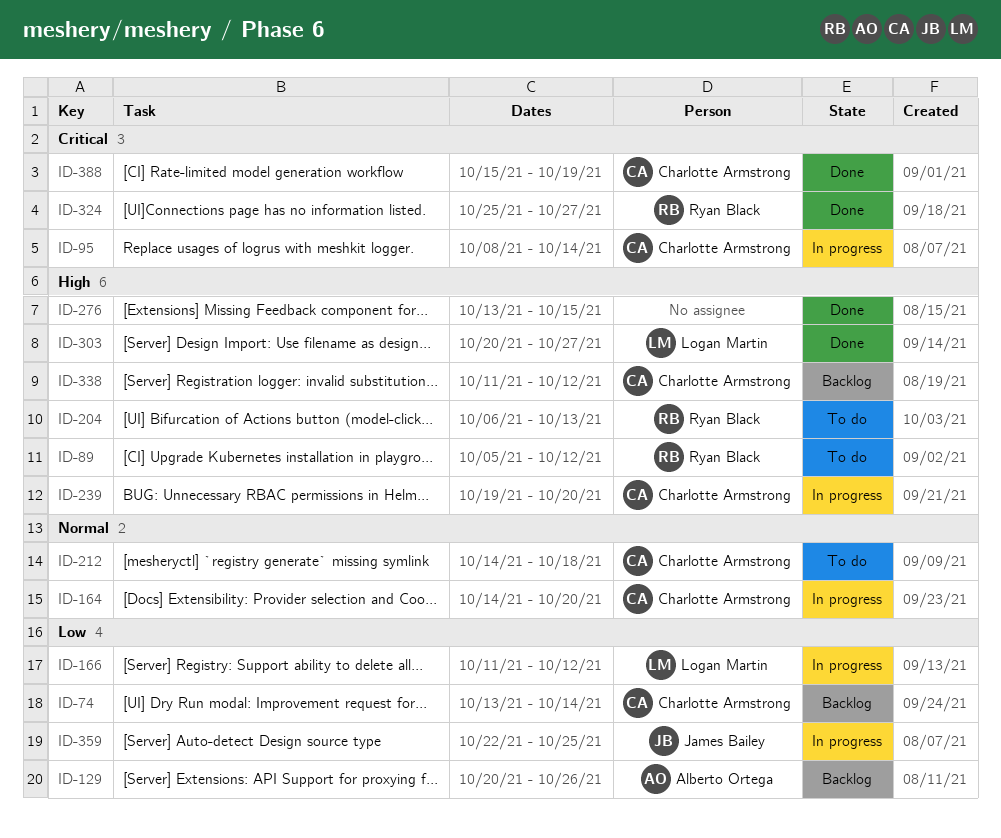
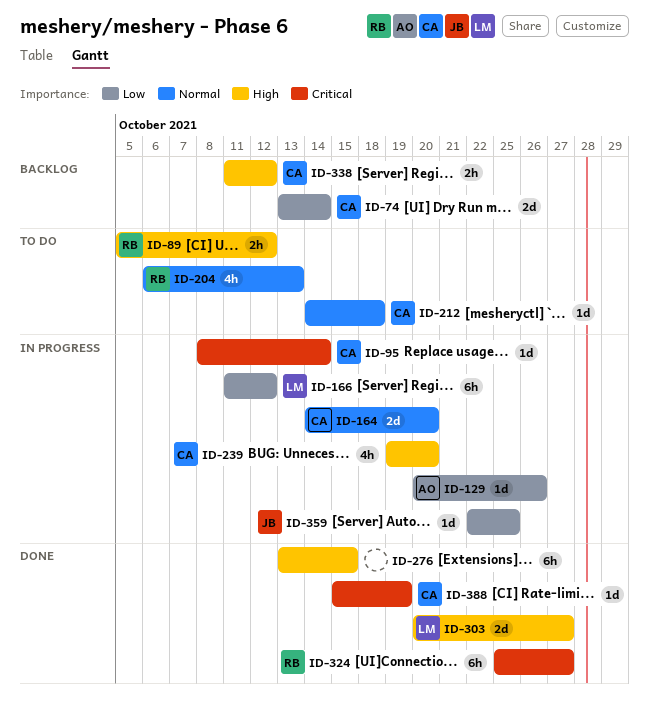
ID-129, status: Backlog -> In progress
ID-204, priority: High -> Normal

